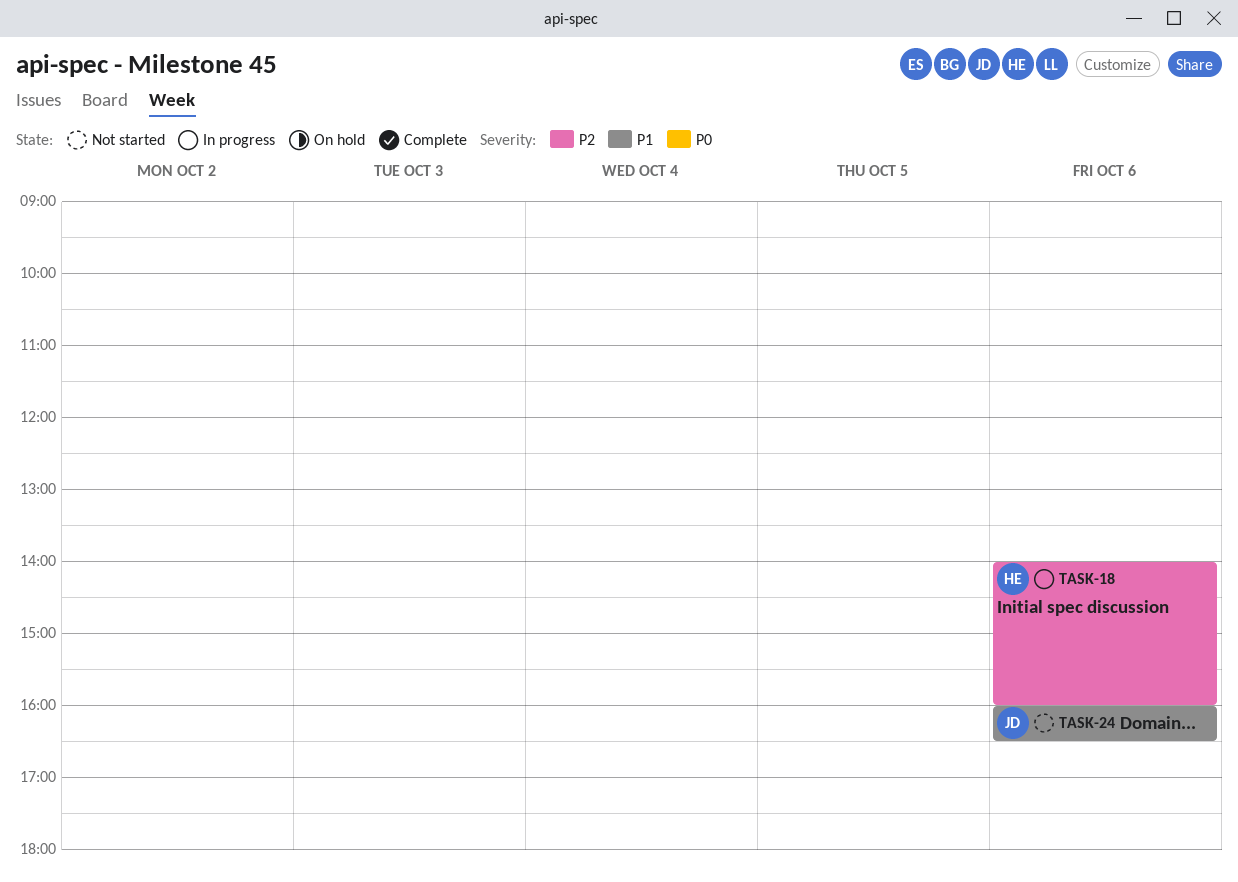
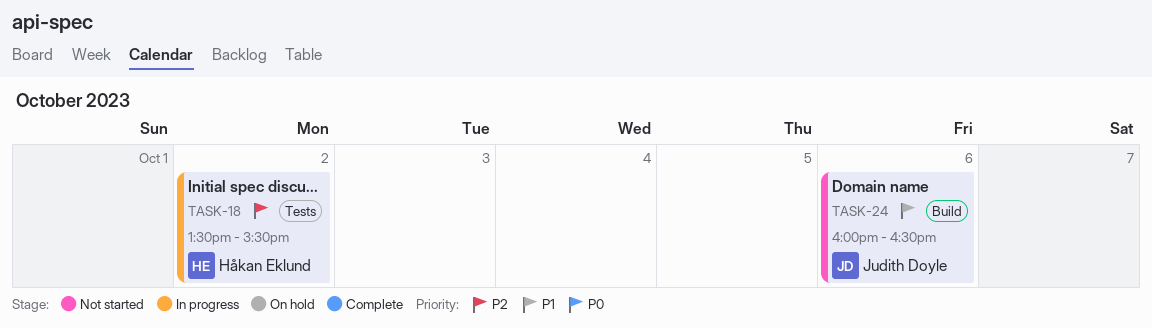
TASK-18, day: Oct 6 -> Oct 2
TASK-18, begins: 14:00 -> 13:30
TASK-18, ends: 16:00 -> 15:30

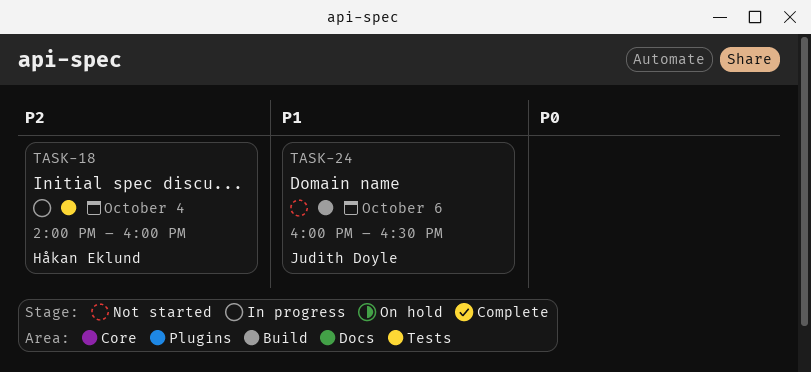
TASK-18, day: Oct 2 -> Oct 4
TASK-18, begins: 13:30 -> 14:00
TASK-18, ends: 15:30 -> 16:00

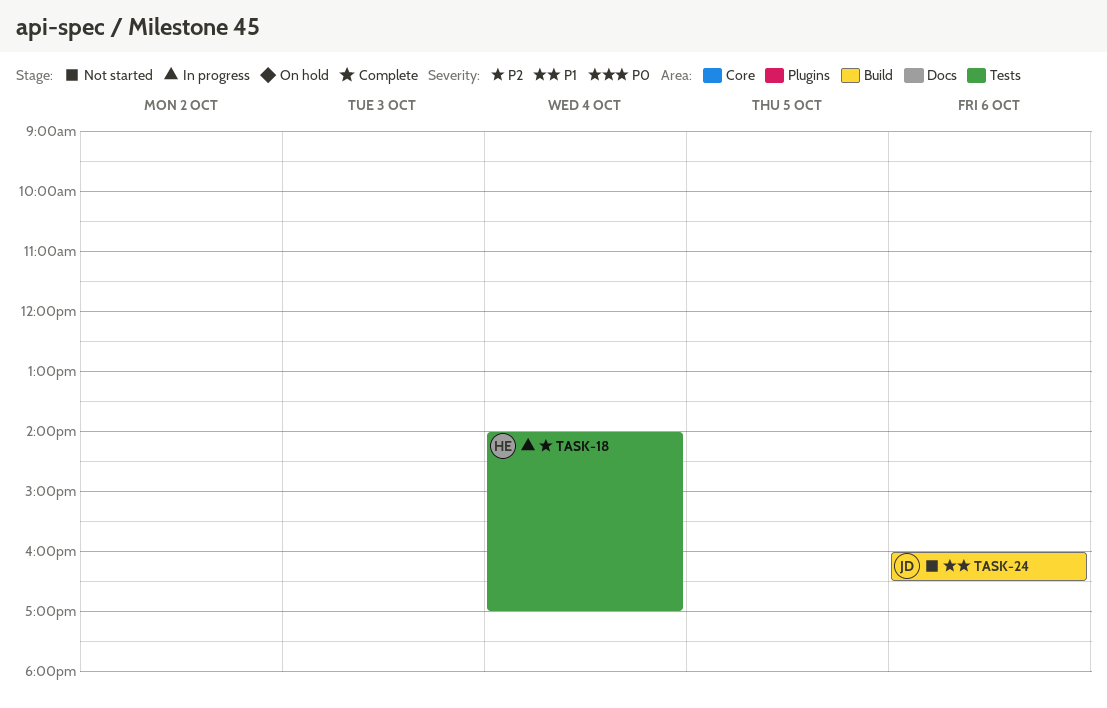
TASK-18, ends: 16:00 -> 17:00

